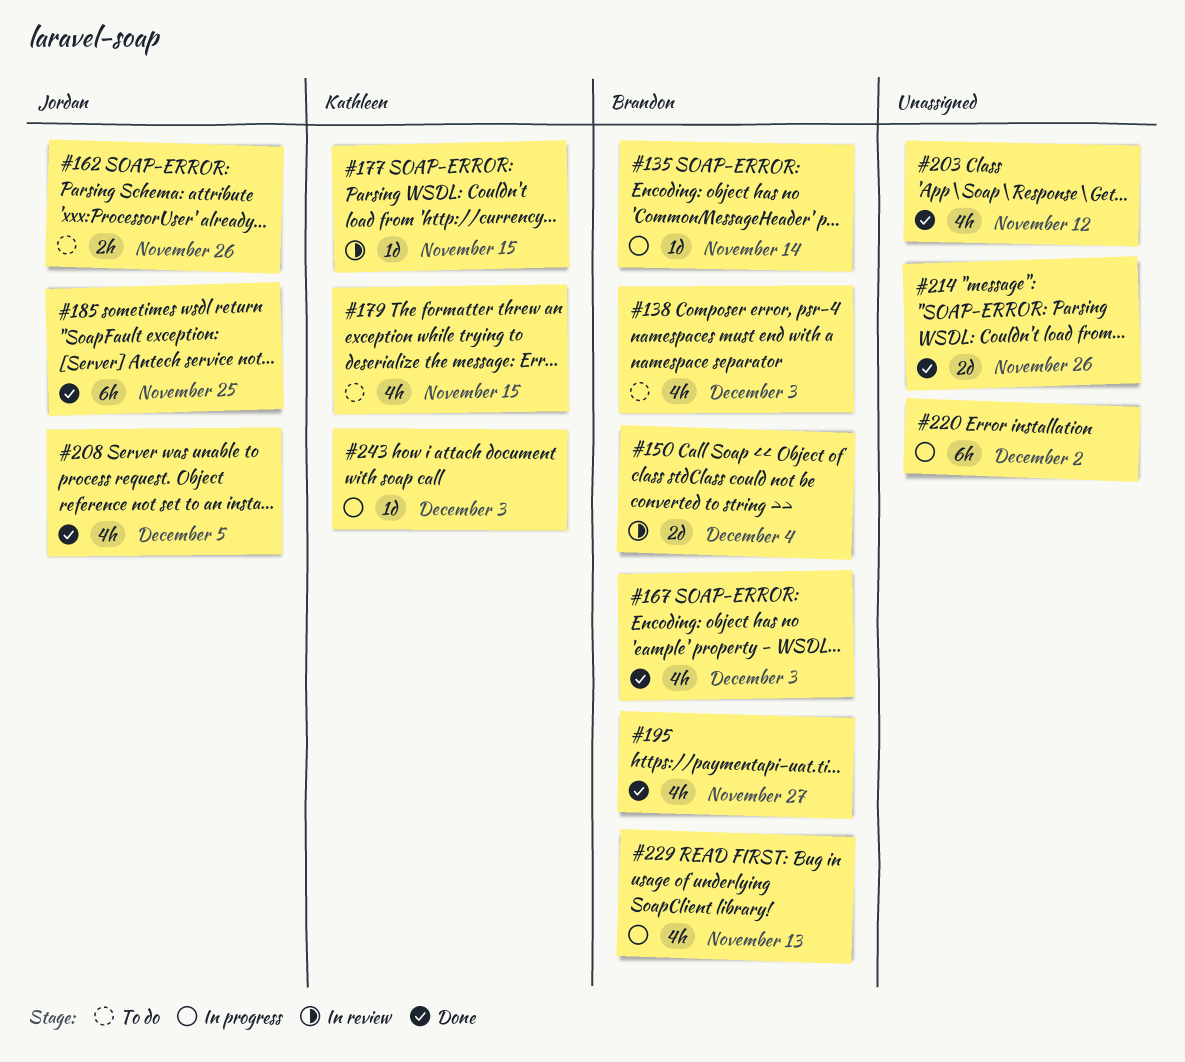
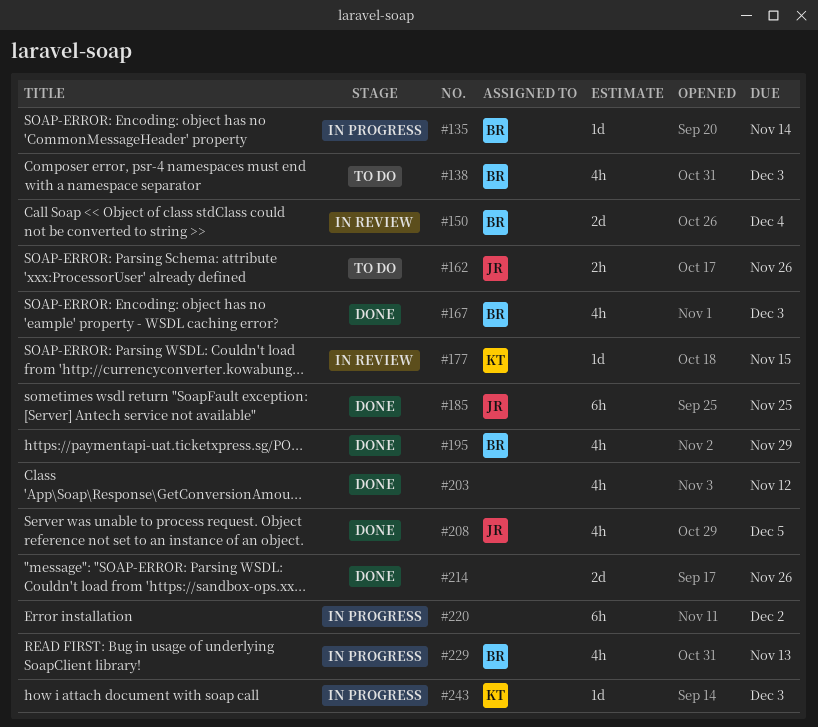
#179: present -> none
#195, due: Nov 27 -> Nov 29

